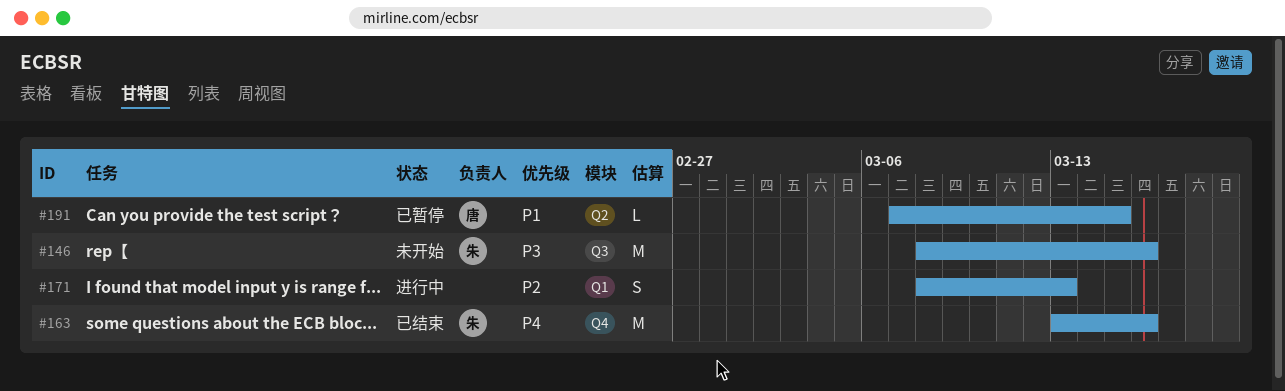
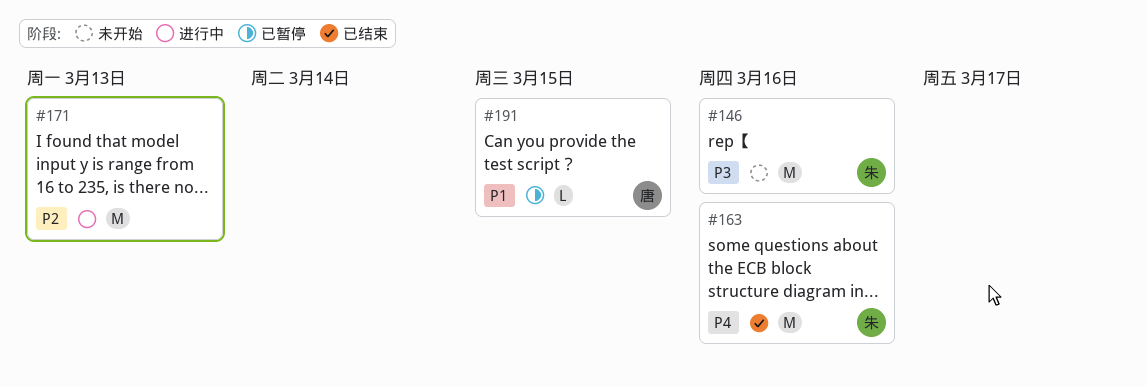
#171, estimate: S -> M

